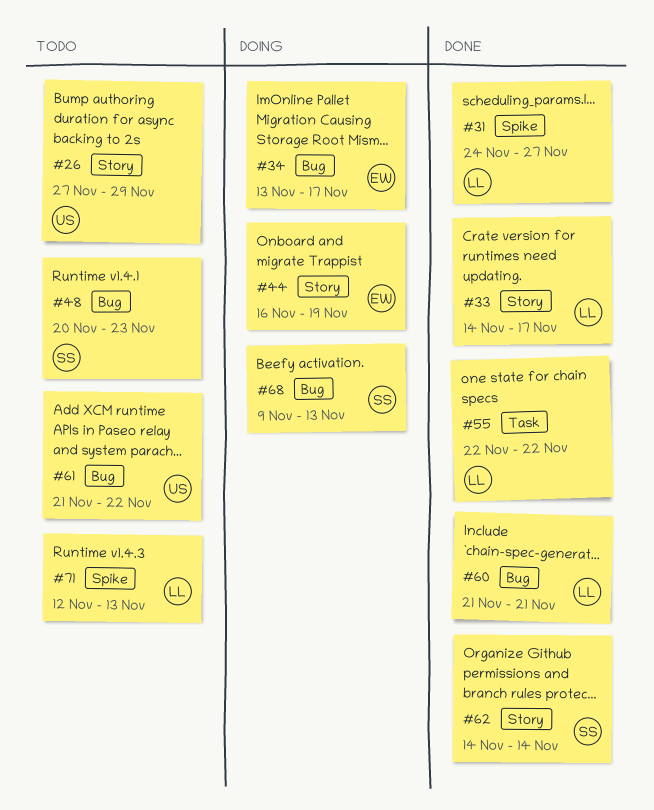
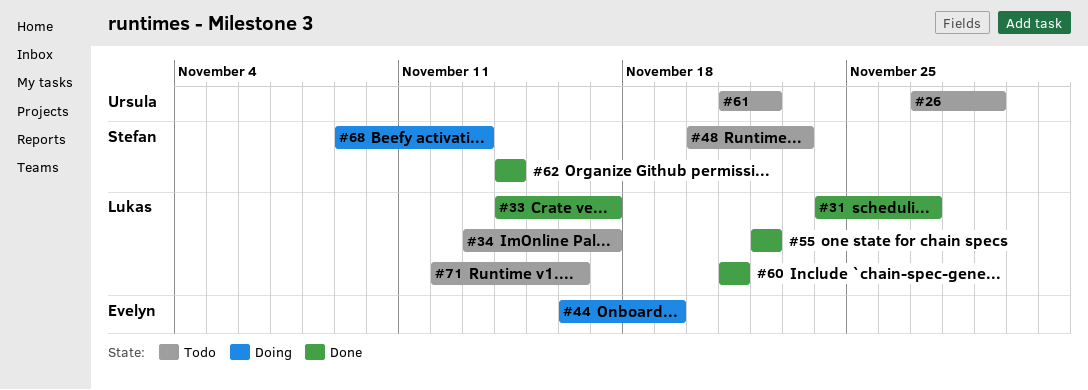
#34, status: Doing -> Todo
#34, owner: Evelyn -> Lukas
#71, due: Nov 13 -> Nov 16

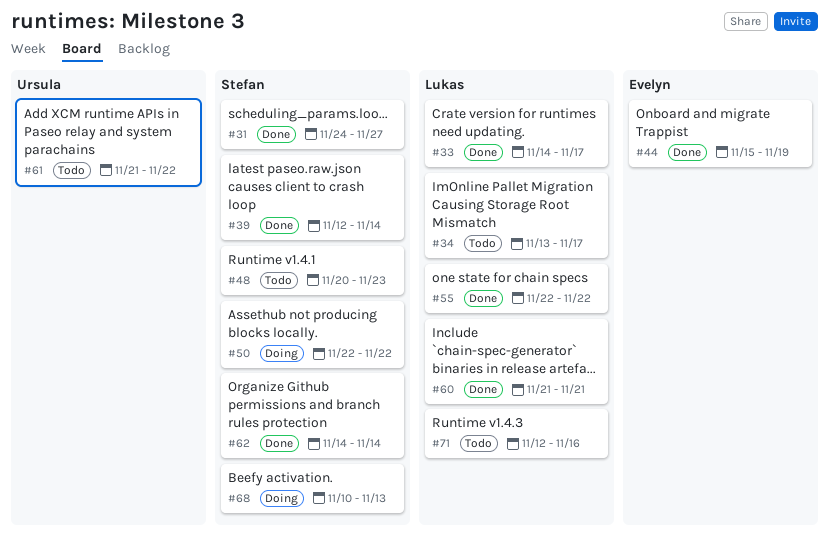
#26: present -> none
#31, owner: Lukas -> Stefan
#39: none -> present
#44, status: Doing -> Done
#44, start: Nov 16 -> Nov 15
#50: none -> present
#68, start: Nov 9 -> Nov 10

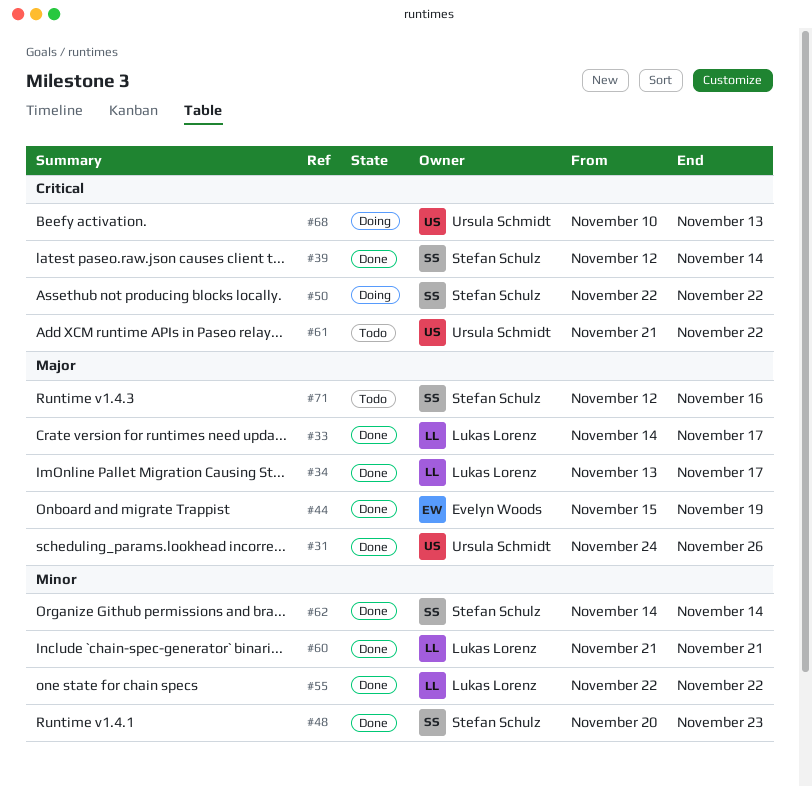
#31, owner: Stefan Schulz -> Ursula Schmidt
#31, due: Nov 27 -> Nov 26
#34, status: Todo -> Done
#48, status: Todo -> Done
#68, owner: Stefan Schulz -> Ursula Schmidt
#71, owner: Lukas Lorenz -> Stefan Schulz

